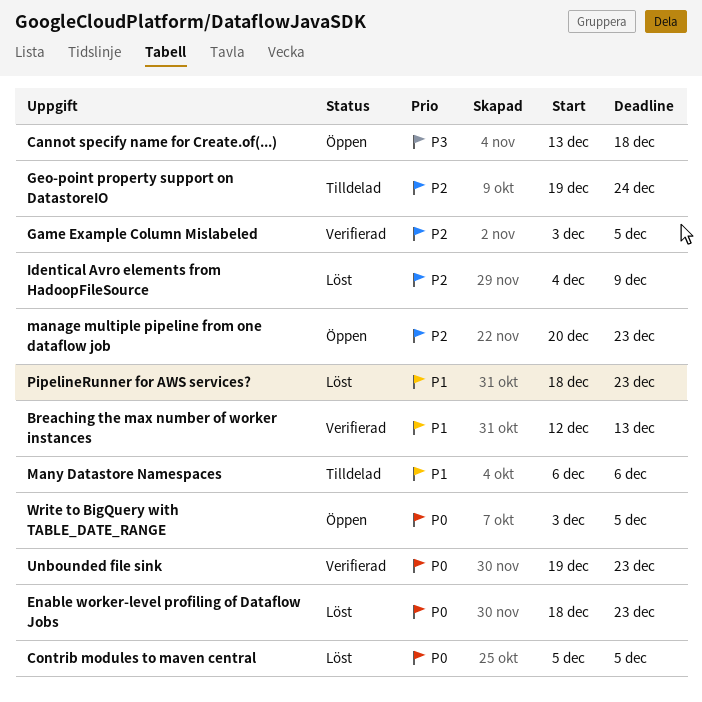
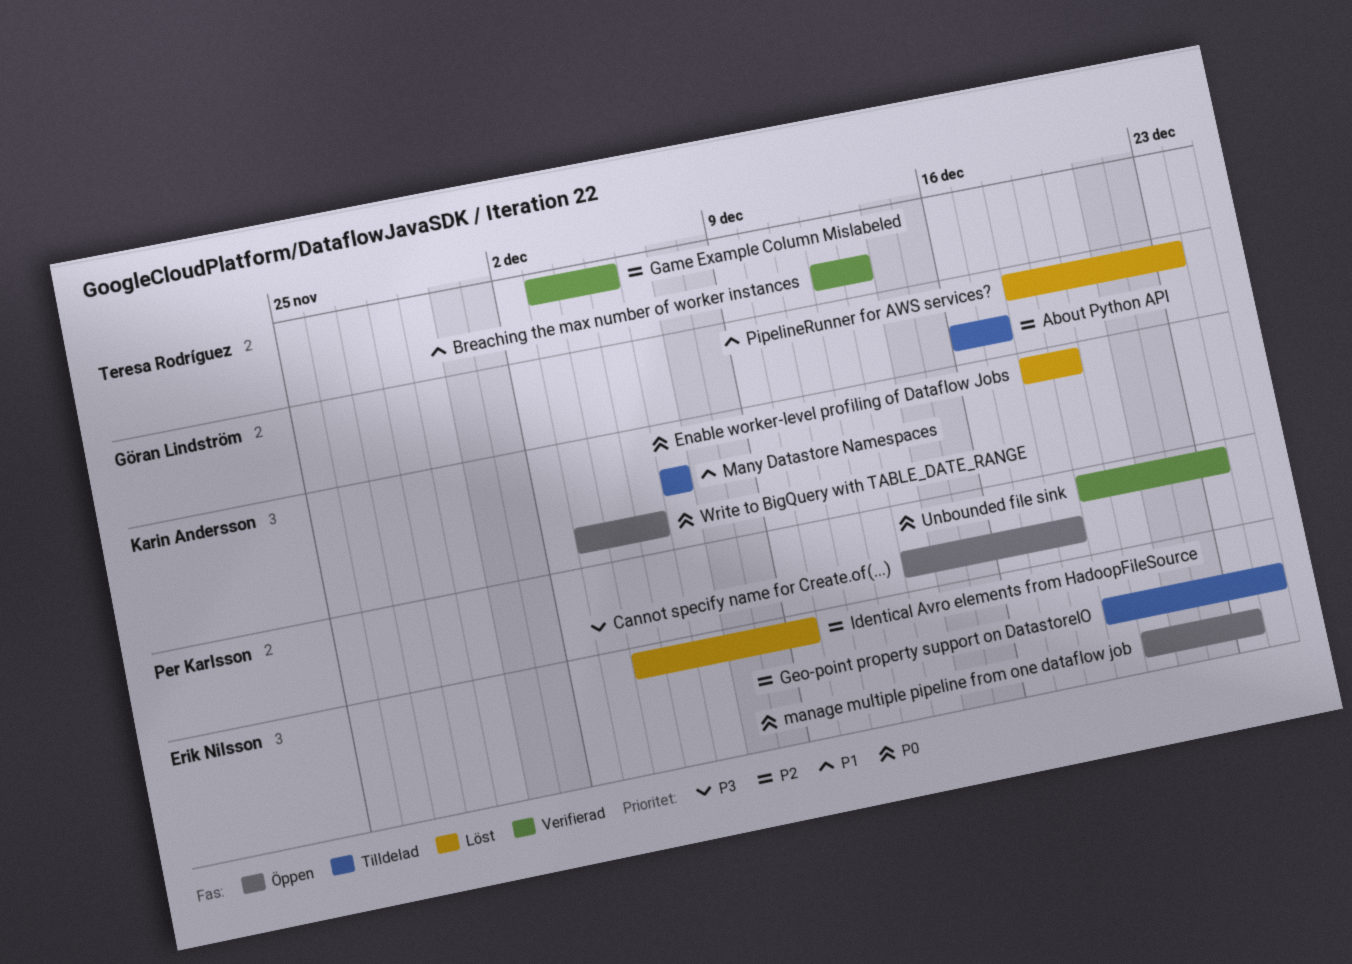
About Python API: none -> present
Contrib modules to maven central: present -> none
Enable worker-level profiling of Dataflow Jobs, due: Dec 23 -> Dec 19
manage multiple pipeline from one dataflow job, priority: P2 -> P0

